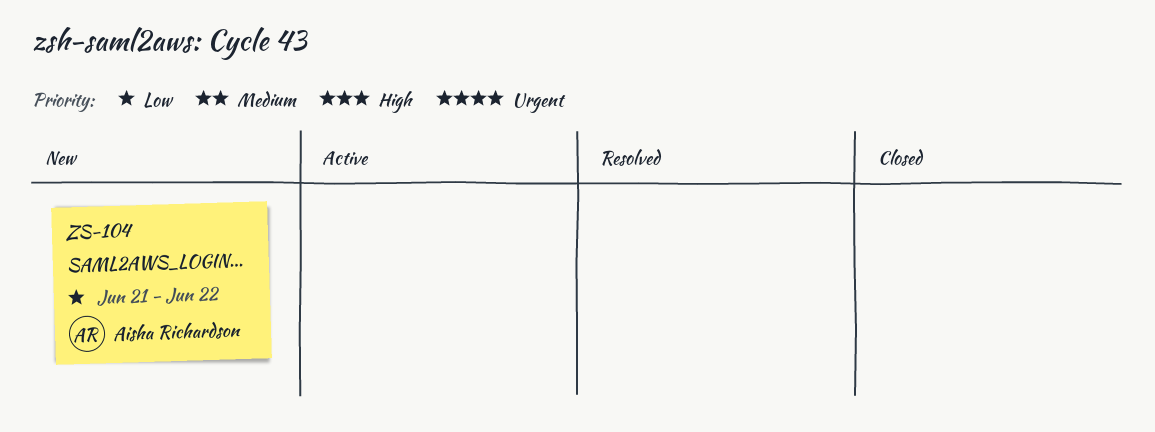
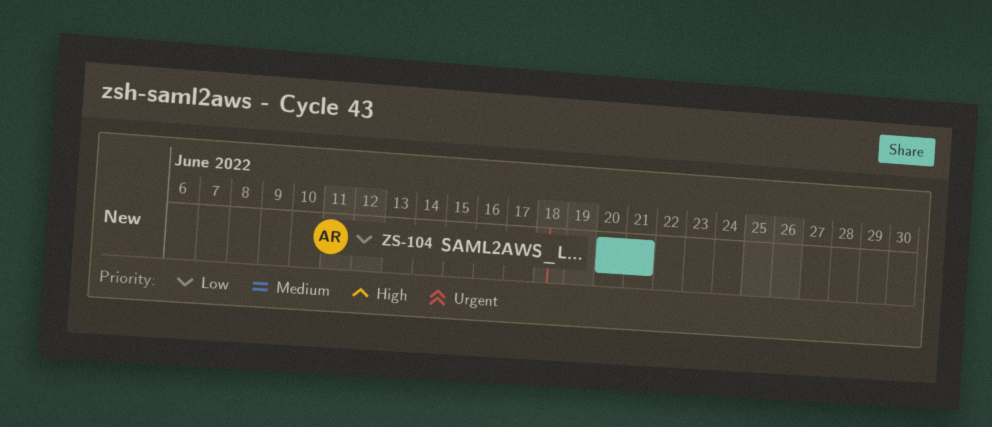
ZS-104, start: Jun 21 -> Jun 20
ZS-104, due: Jun 22 -> Jun 21

